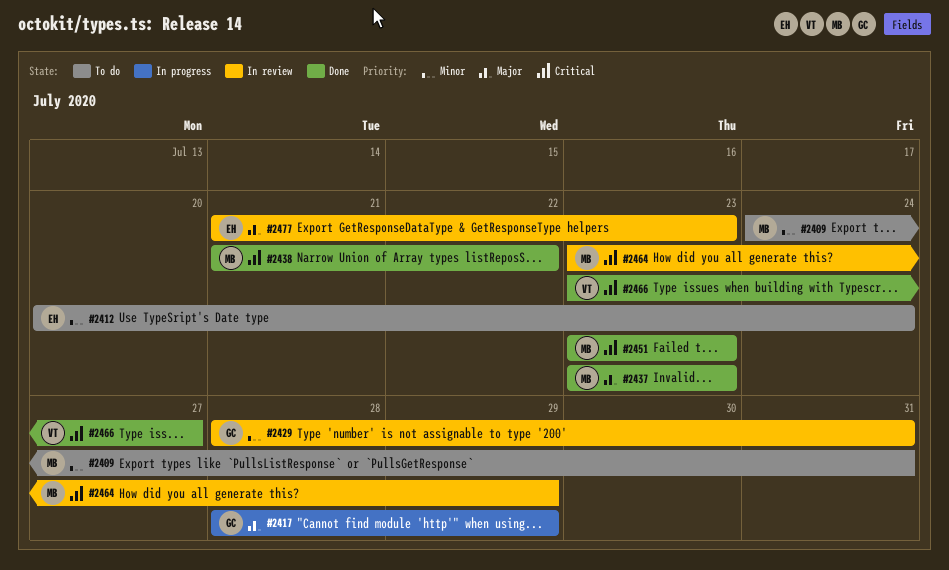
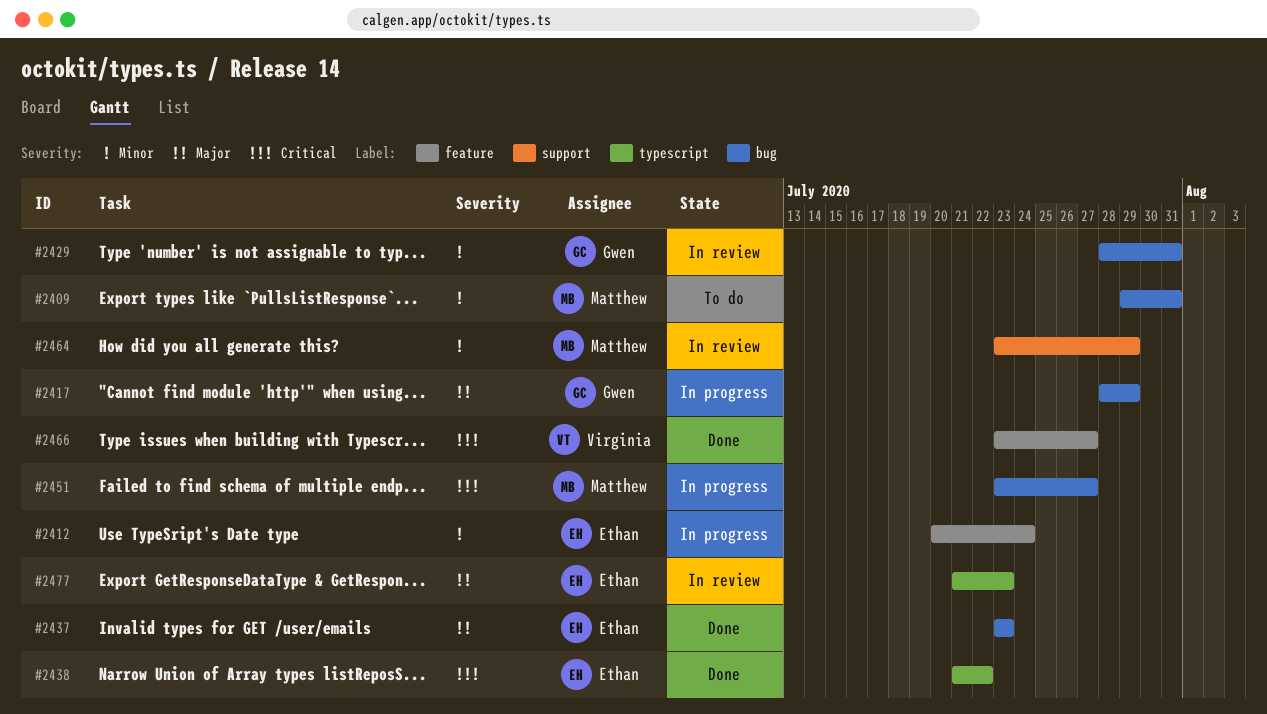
#2409, start: Jul 24 -> Jul 29
#2412, status: To do -> In progress
#2437, owner: Matthew -> Ethan
#2438, owner: Matthew -> Ethan
#2451, status: Done -> In progress
#2451, due: Jul 23 -> Jul 27
#2464, priority: Critical -> Minor

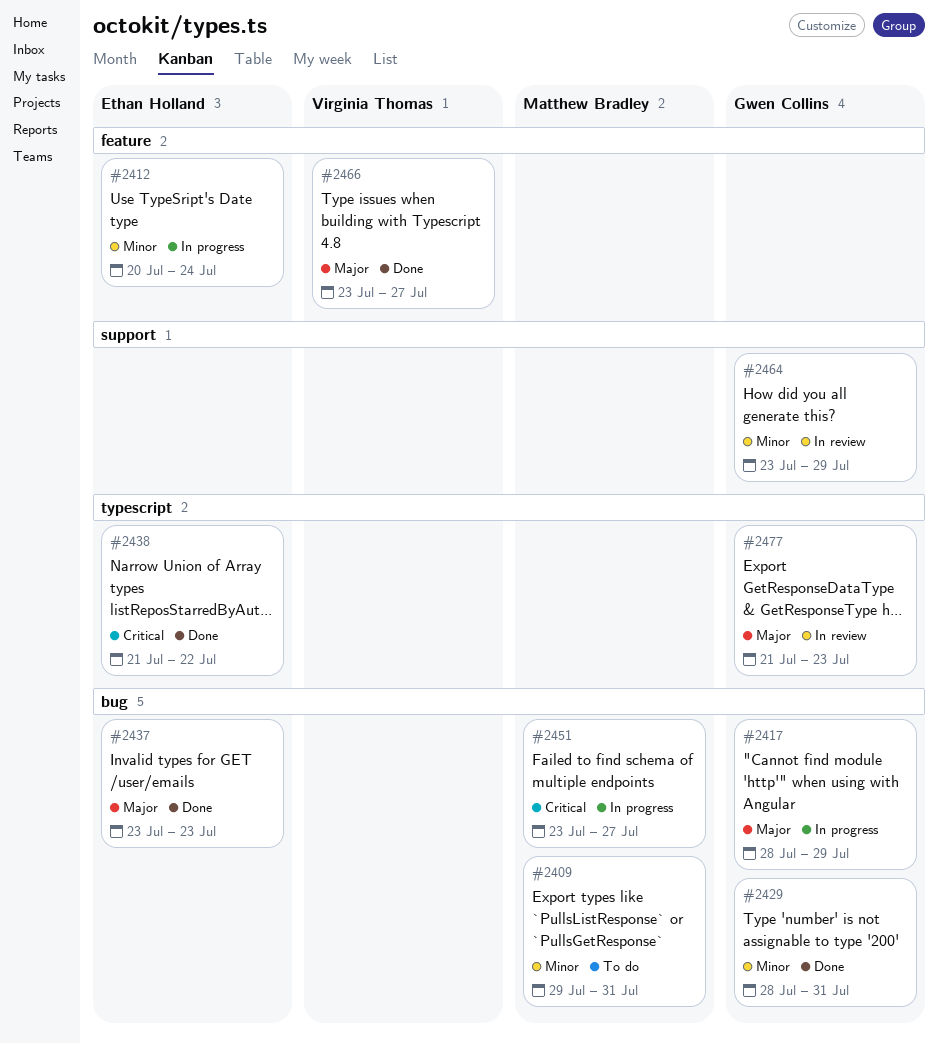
#2429, status: In review -> Done
#2464, owner: Matthew Bradley -> Gwen Collins
#2466, priority: Critical -> Major
#2477, owner: Ethan Holland -> Gwen Collins

